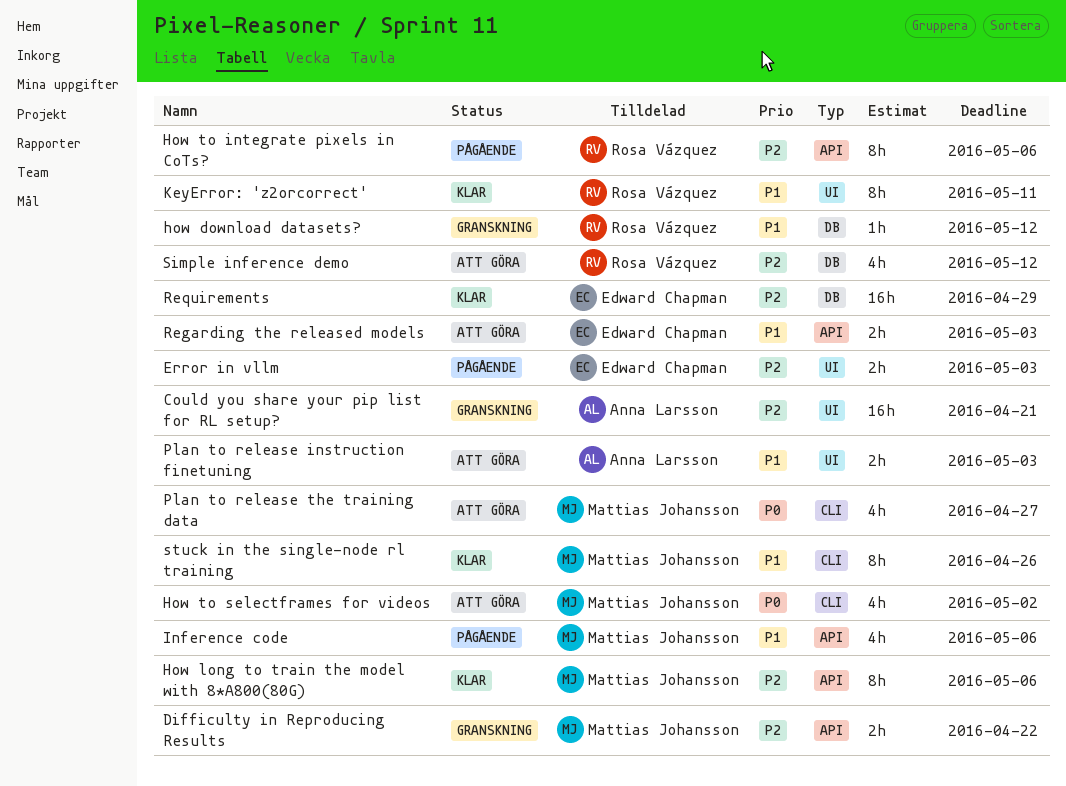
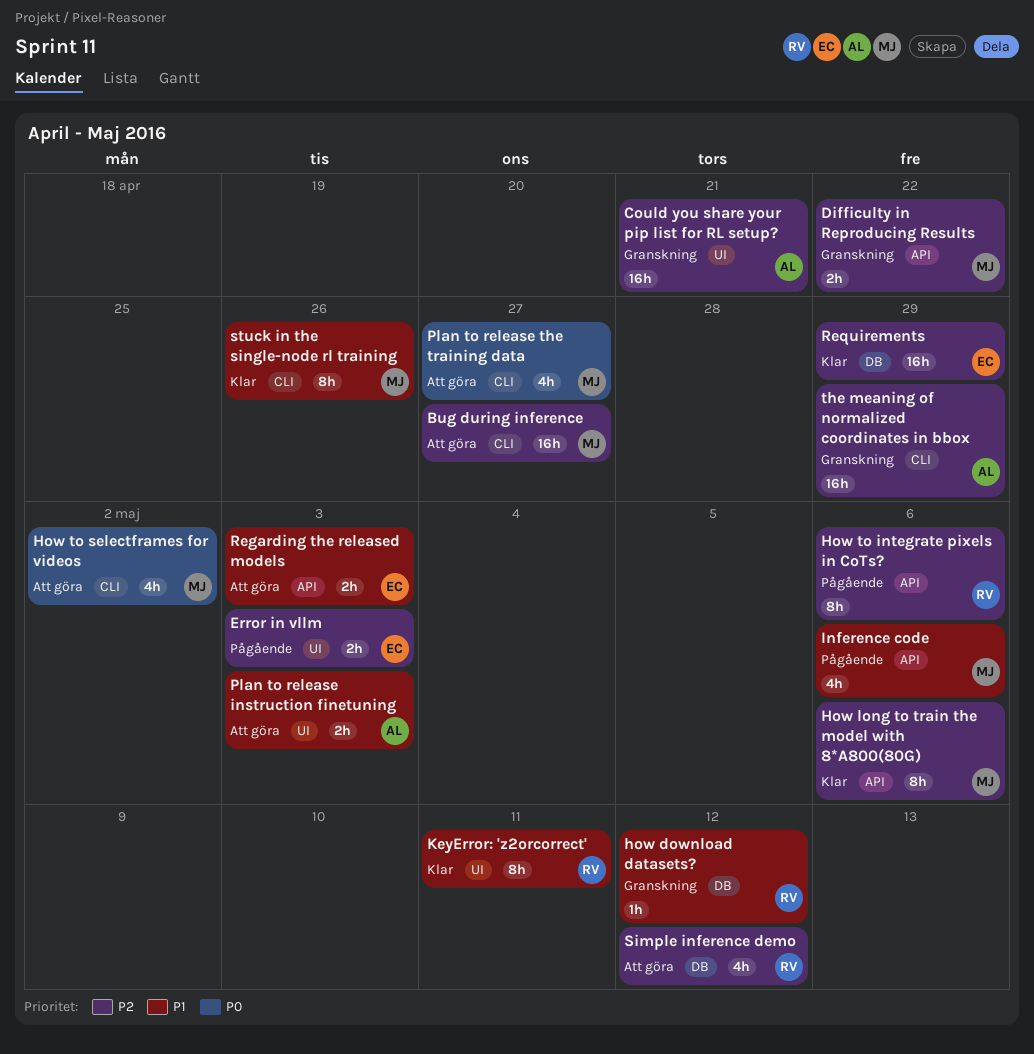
Bug during inference: none -> present
the meaning of normalized coordinates in bbox: none -> present

